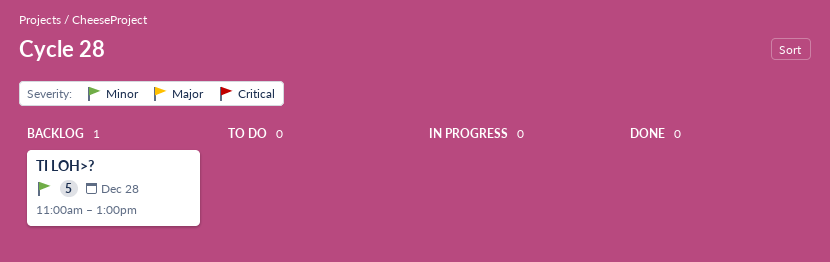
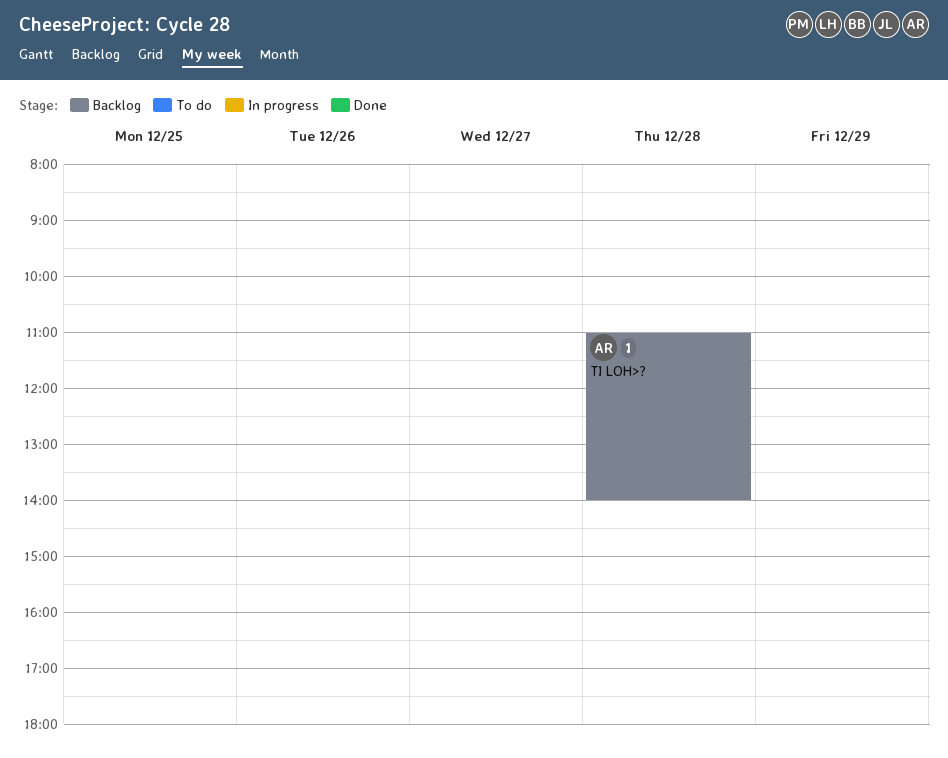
TI LOH>?, estimate: 5 -> 1
TI LOH>?, ends: 13:00 -> 14:00

